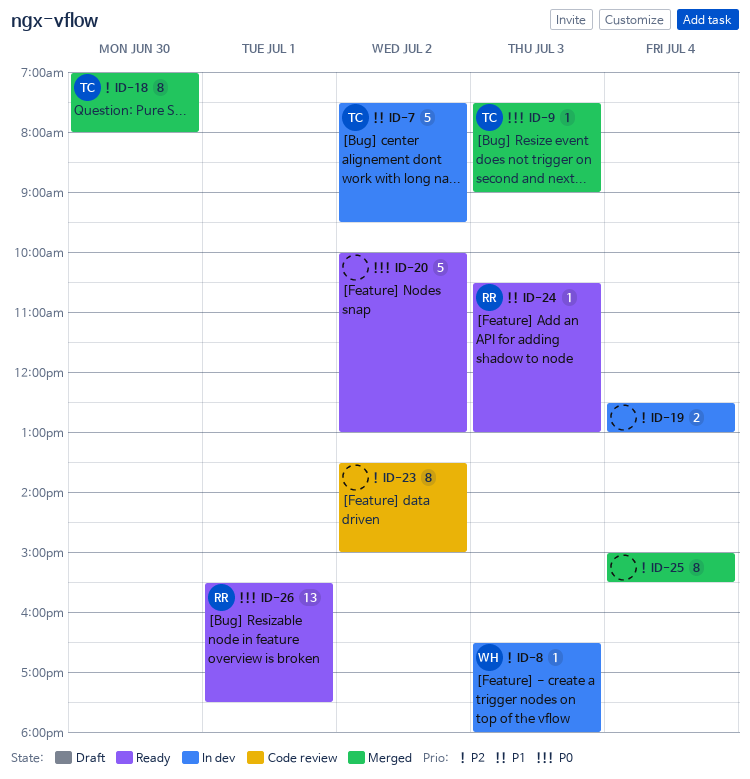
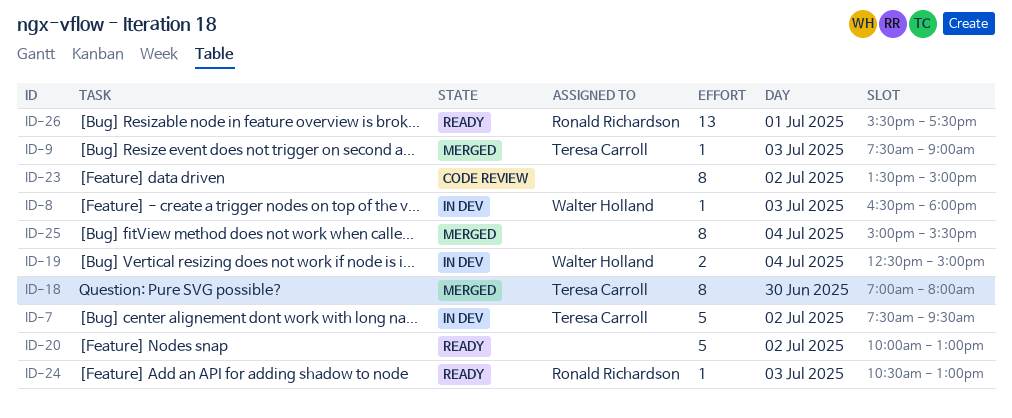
ID-19, owner: none -> Walter Holland
ID-19, ends: 13:00 -> 15:00

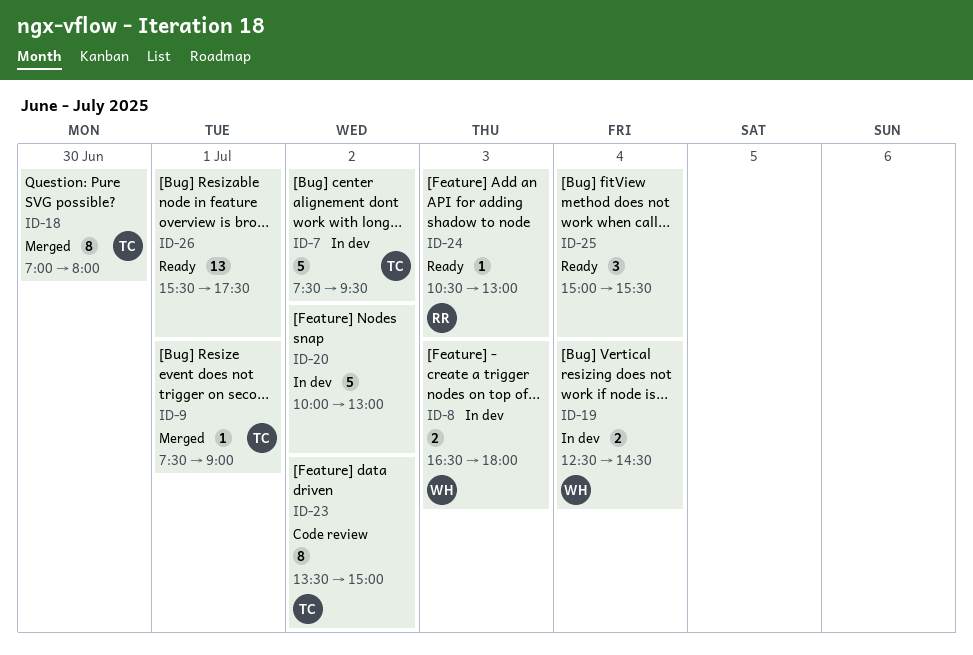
ID-8, estimate: 1 -> 2
ID-9, day: Jul 3 -> Jul 1
ID-19, ends: 15:00 -> 14:30
ID-20, status: Ready -> In dev
ID-23, owner: none -> Teresa Carroll
ID-25, status: Merged -> Ready
ID-25, estimate: 8 -> 3
ID-26, owner: Ronald Richardson -> none

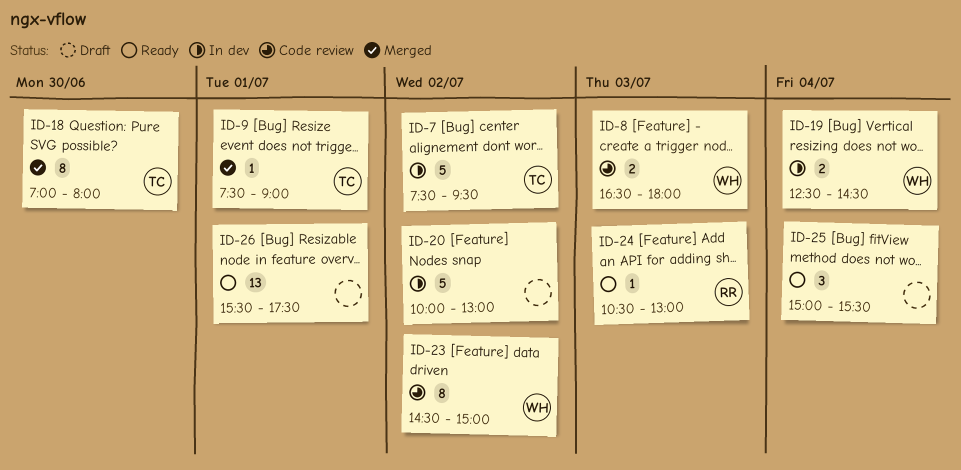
ID-8, status: In dev -> Code review
ID-23, owner: TC -> WH
ID-23, begins: 13:30 -> 14:30

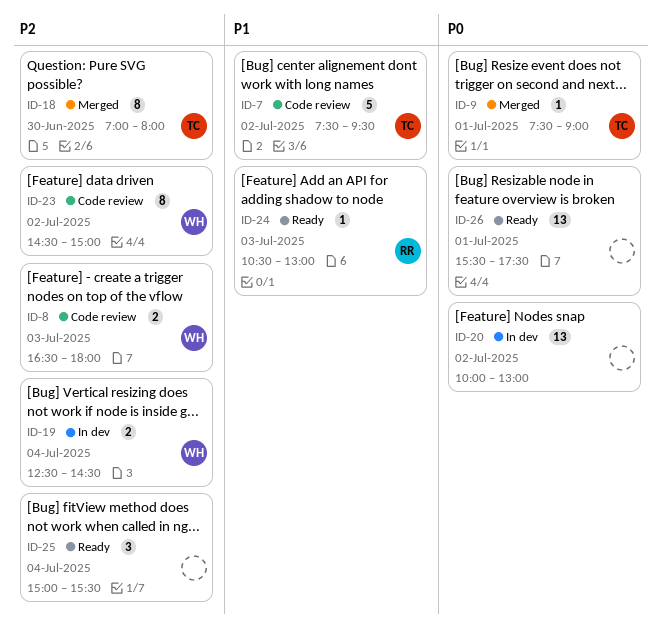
ID-7, status: In dev -> Code review
ID-20, estimate: 5 -> 13

